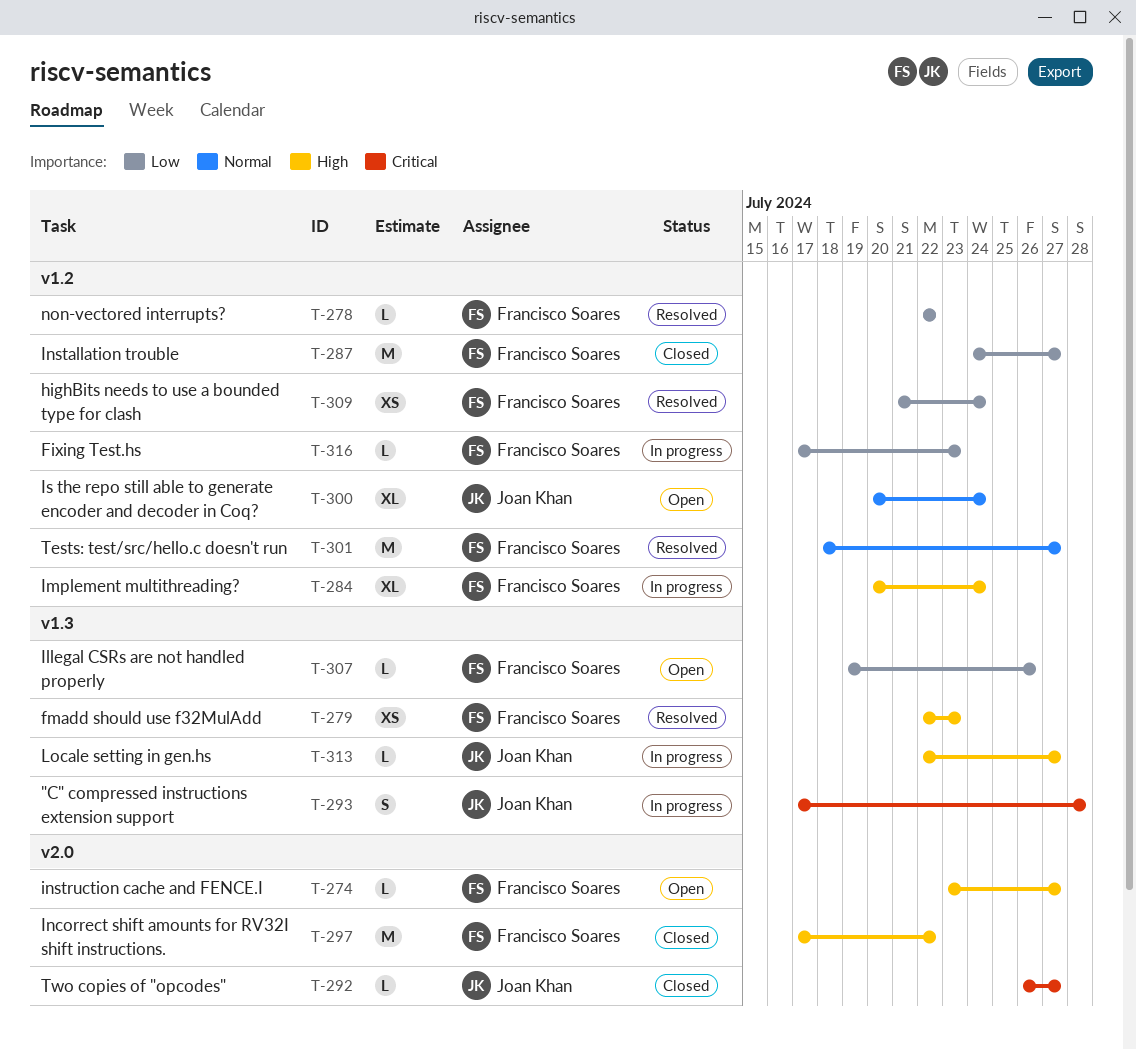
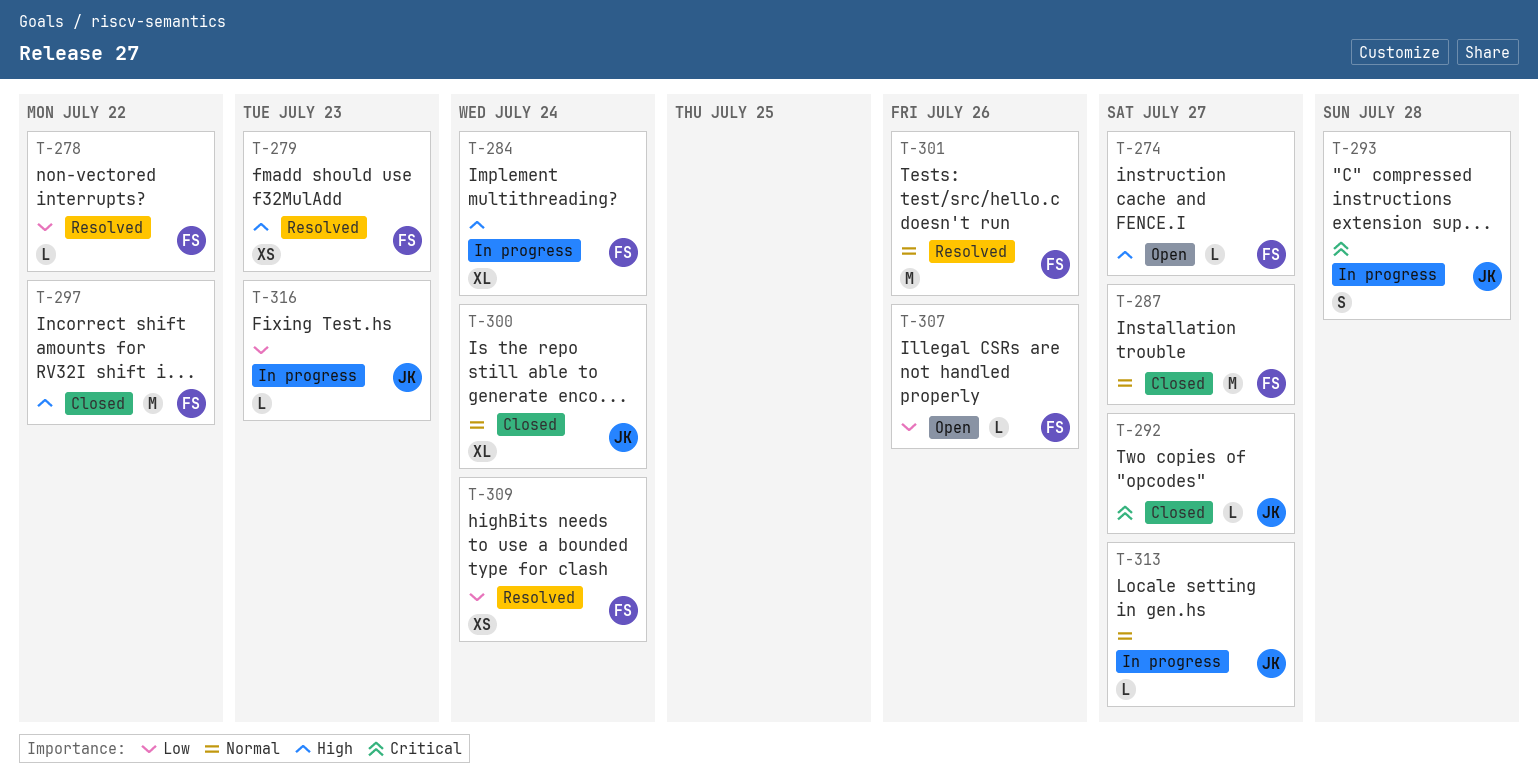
T-287, priority: Low -> Normal
T-300, status: Open -> Closed
T-301, due: Jul 27 -> Jul 26
T-313, priority: High -> Normal
T-316, owner: Francisco Soares -> Joan Khan

